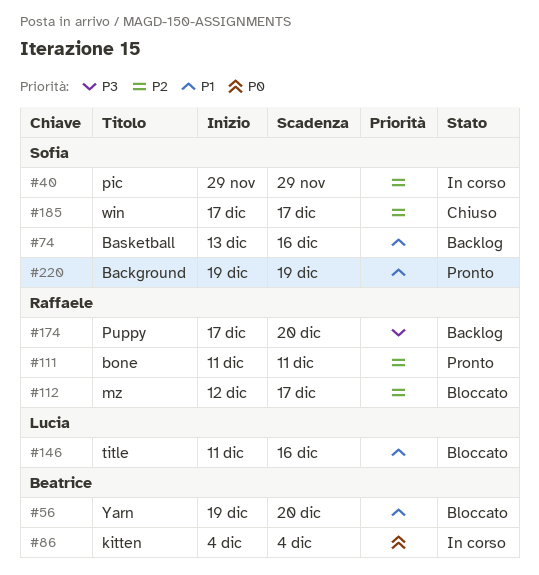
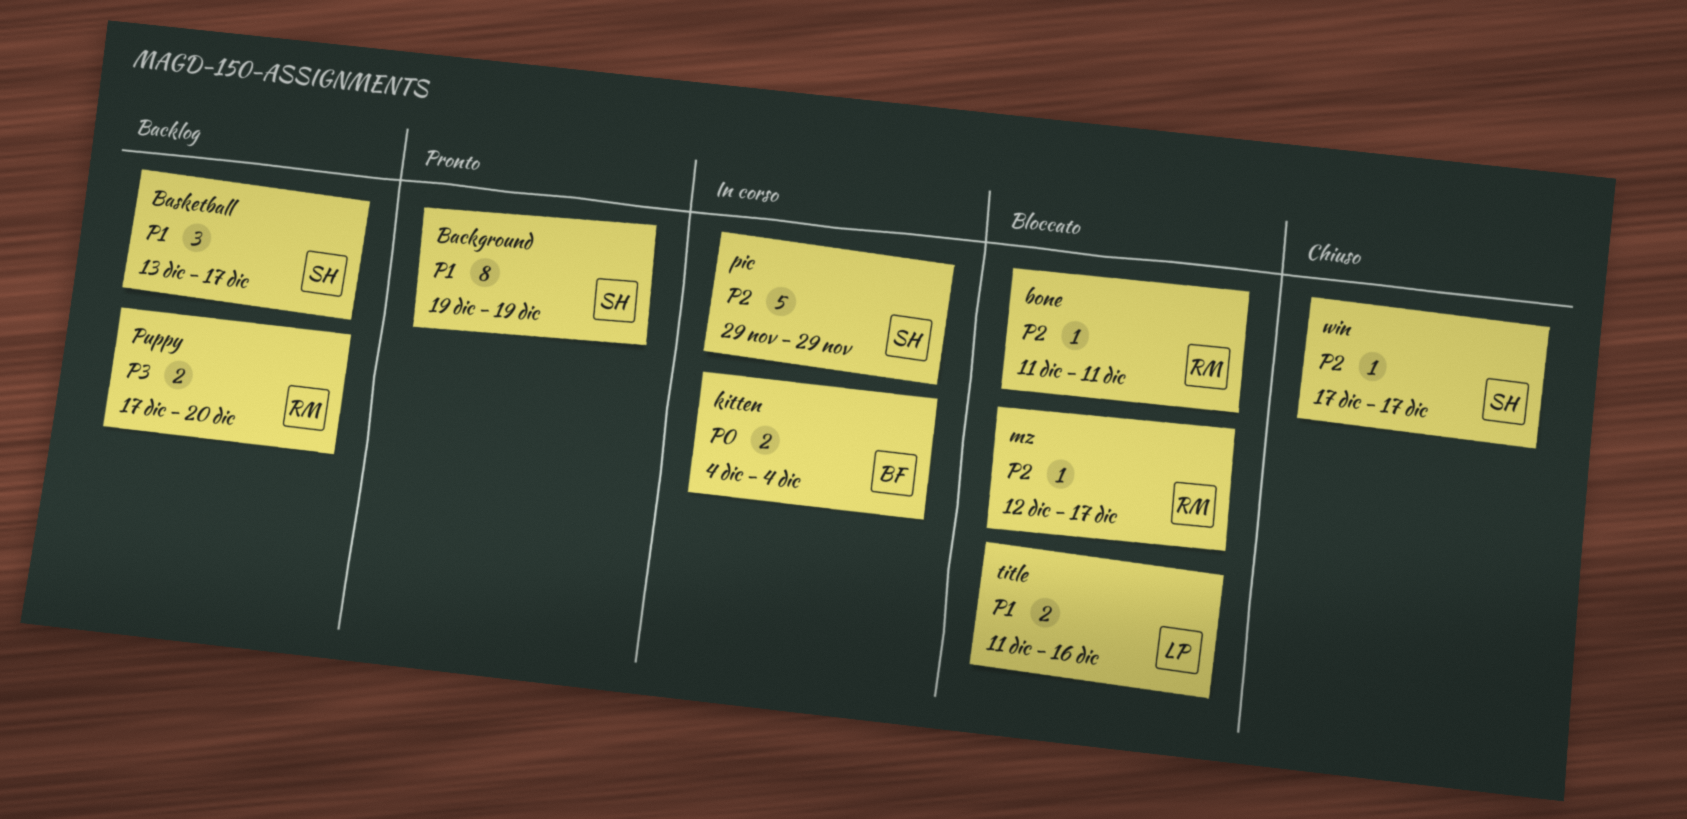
Basketball, due: Dec 16 -> Dec 17
bone, status: Pronto -> Bloccato
Yarn: present -> none

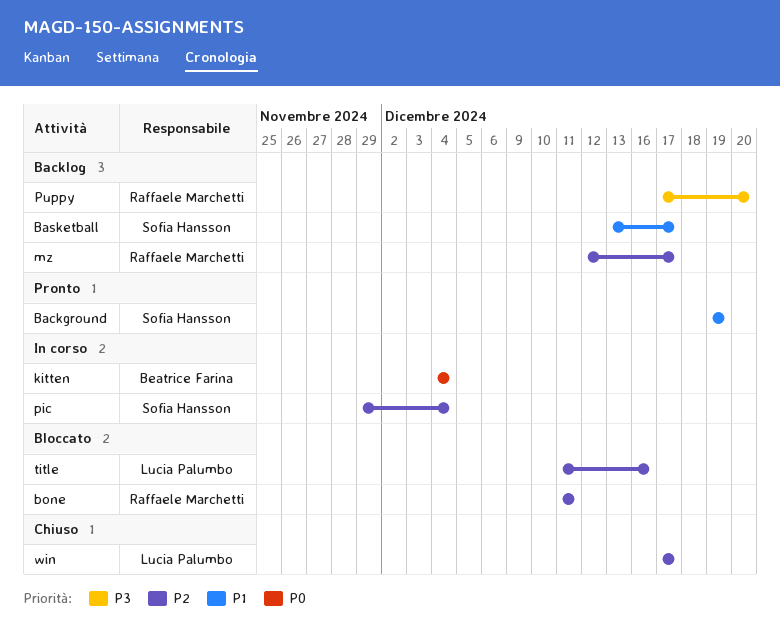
mz, status: Bloccato -> Backlog
pic, due: Nov 29 -> Dec 4
title, priority: P1 -> P2
win, owner: Sofia Hansson -> Lucia Palumbo

